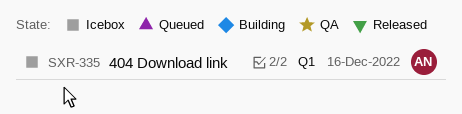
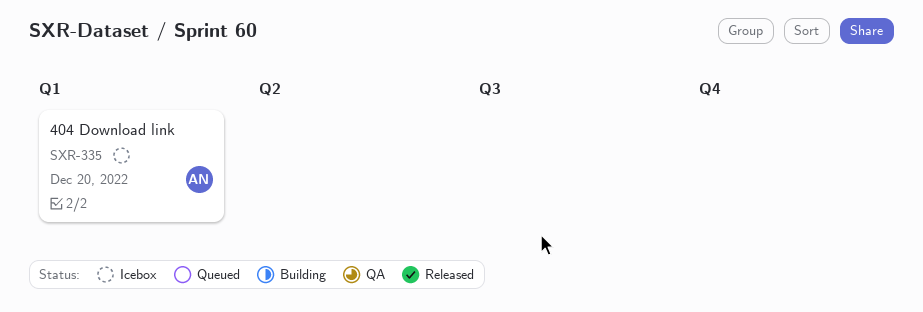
SXR-335, due: Dec 16 -> Dec 20

